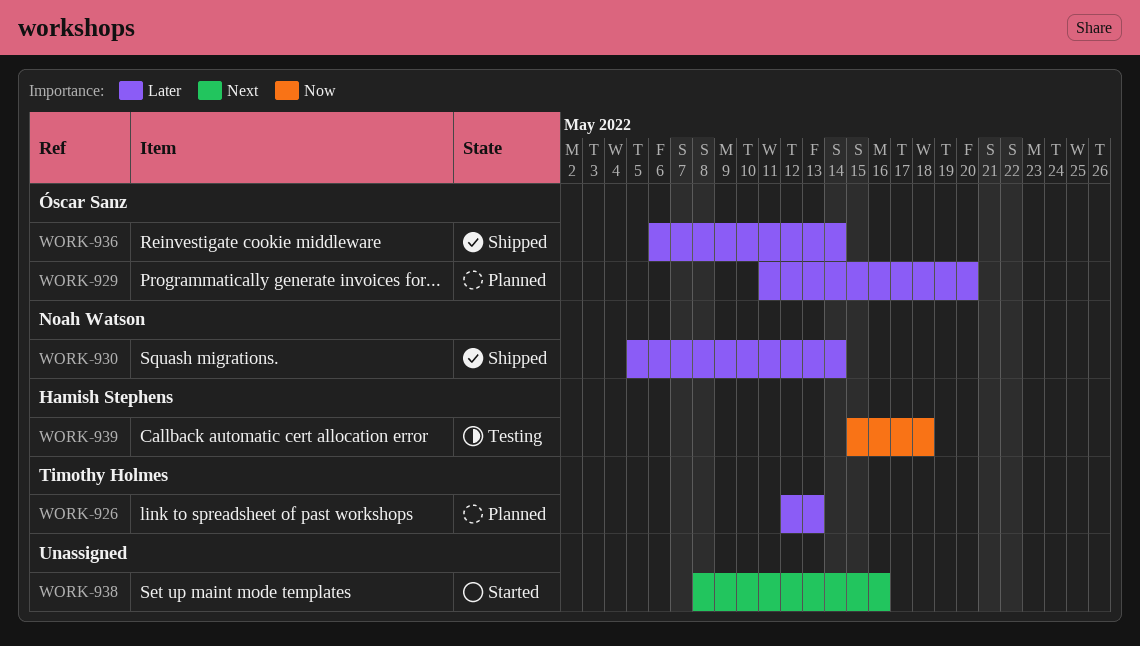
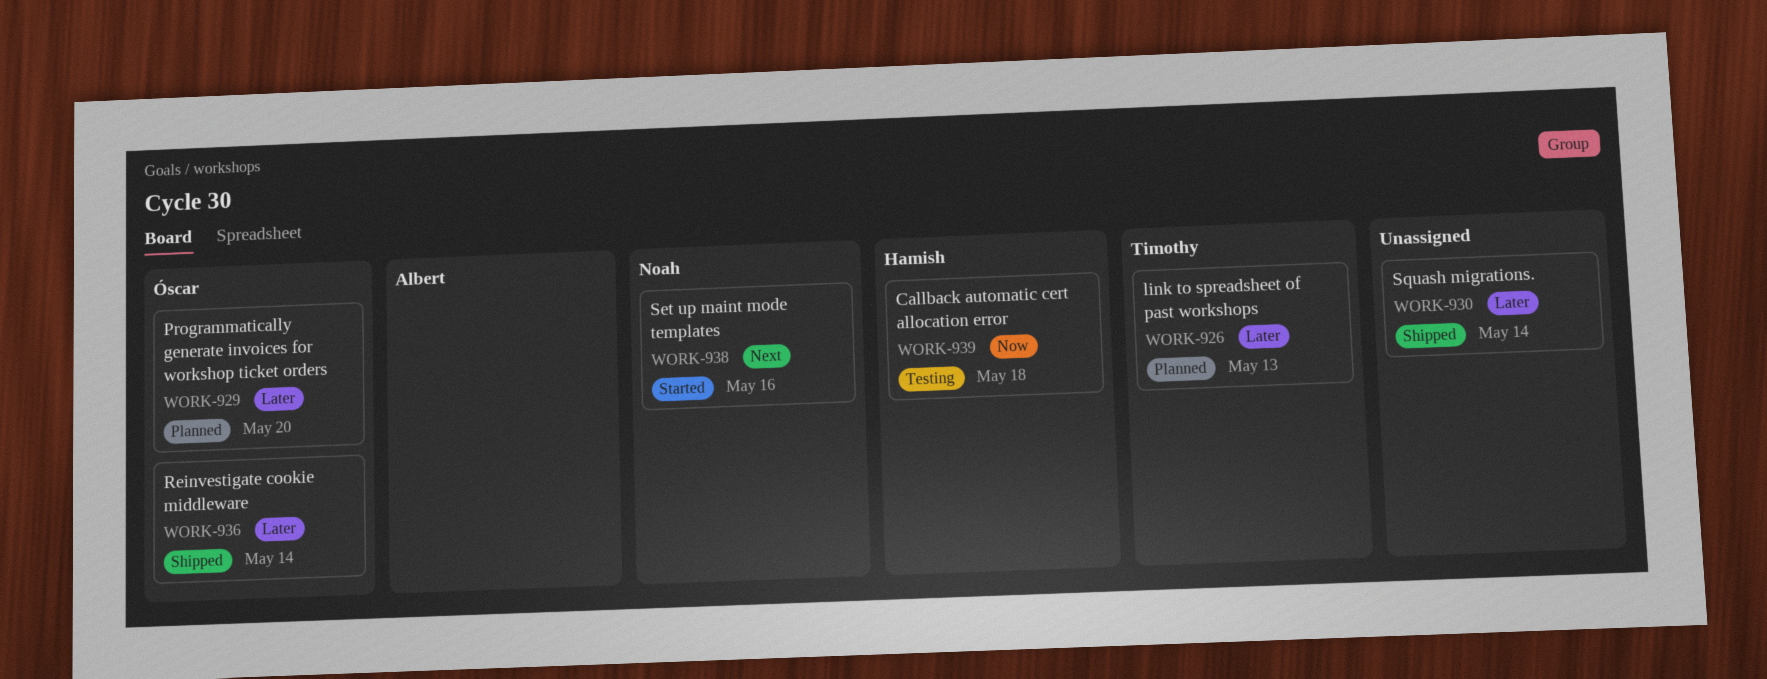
WORK-930, owner: Noah Watson -> none
WORK-938, owner: none -> Noah Watson

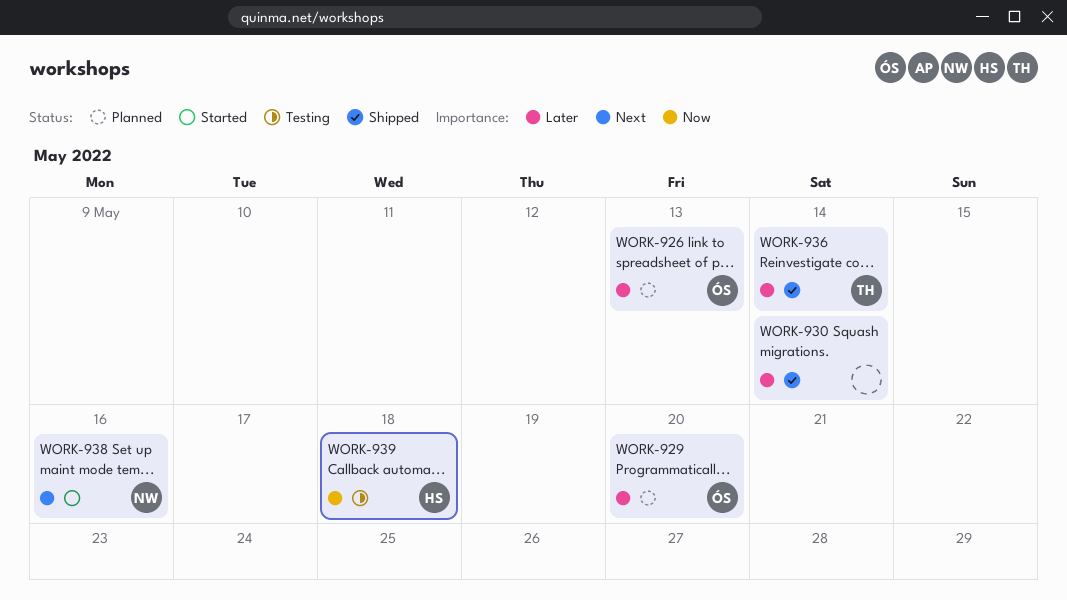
WORK-926, owner: Timothy -> Óscar
WORK-936, owner: Óscar -> Timothy

